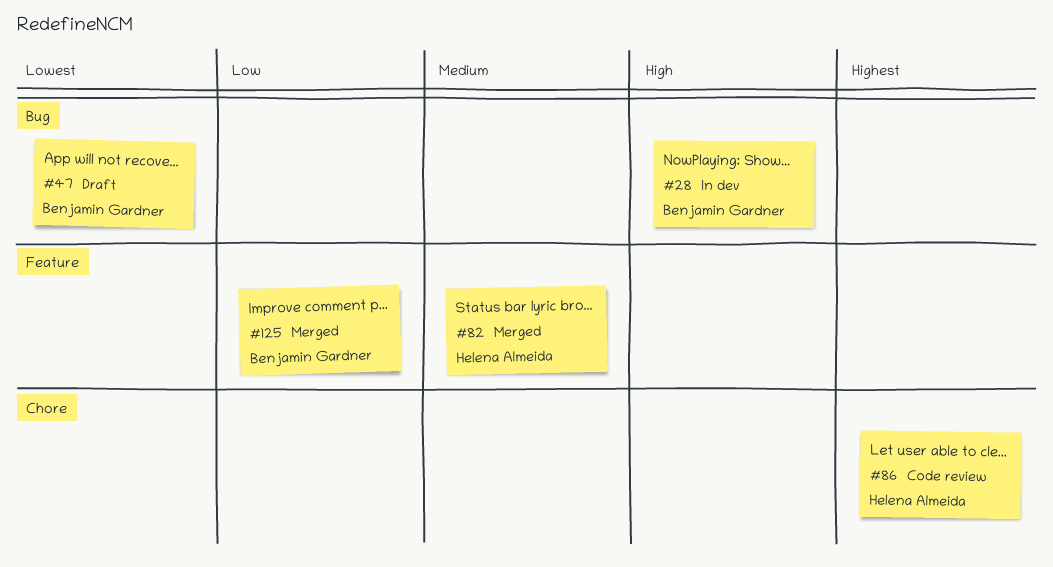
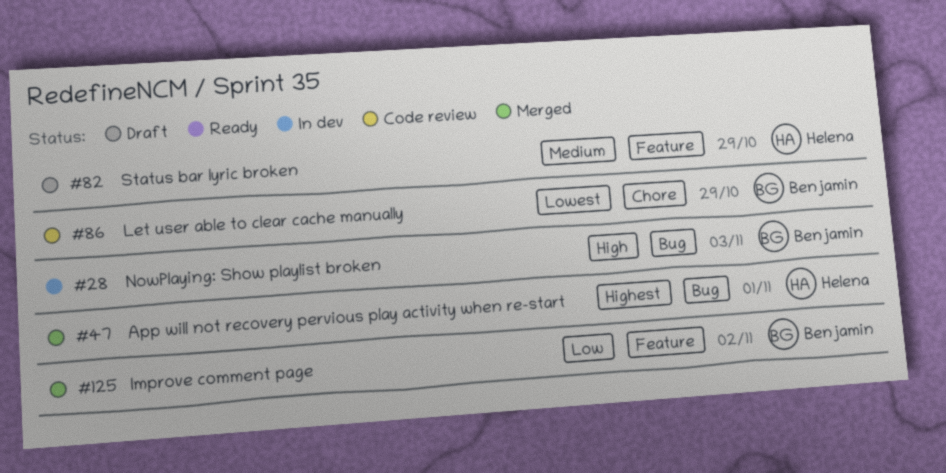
#47, status: Draft -> Merged
#47, owner: Benjamin Gardner -> Helena Almeida
#47, priority: Lowest -> Highest
#82, status: Merged -> Draft
#86, owner: Helena Almeida -> Benjamin Gardner
#86, priority: Highest -> Lowest

